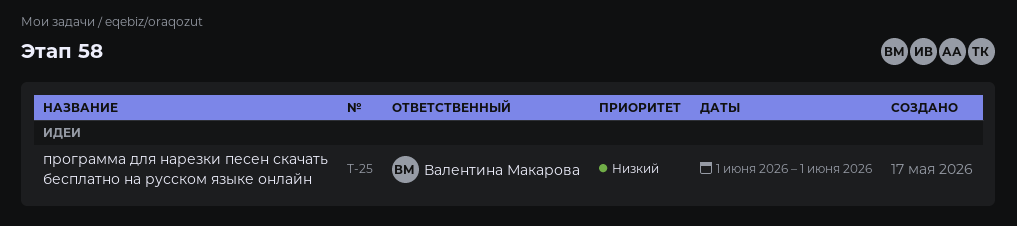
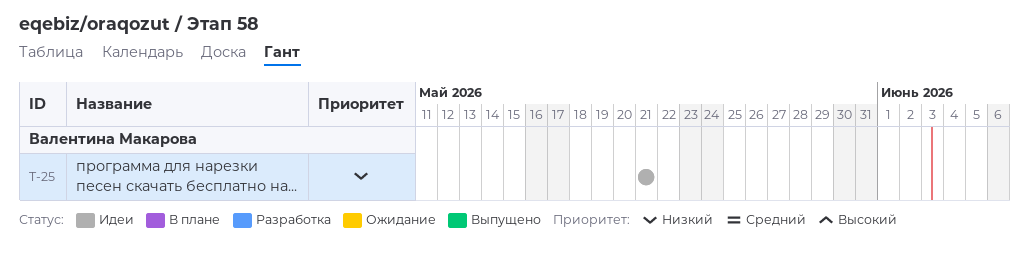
T-25, start: Jun 1 -> May 21
T-25, due: Jun 1 -> May 21

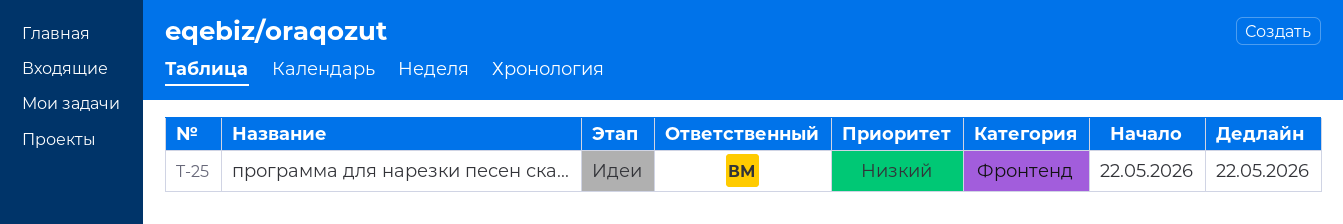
T-25, start: May 21 -> May 22
T-25, due: May 21 -> May 22

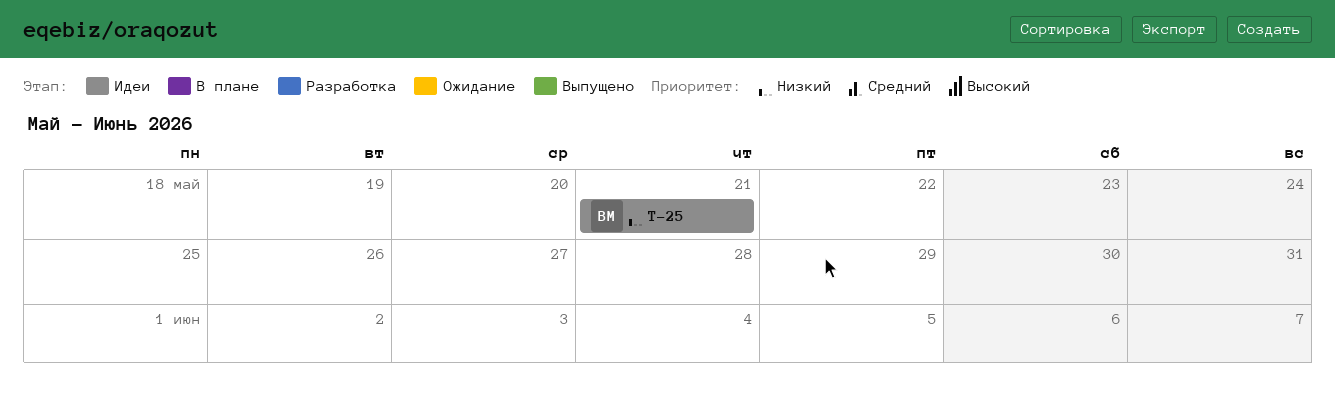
T-25, start: May 22 -> May 21
T-25, due: May 22 -> May 21

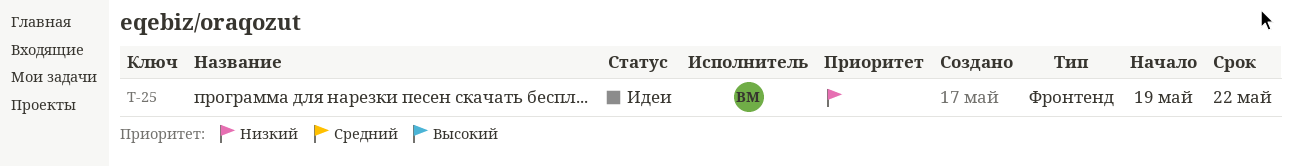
T-25, start: May 21 -> May 19
T-25, due: May 21 -> May 22

